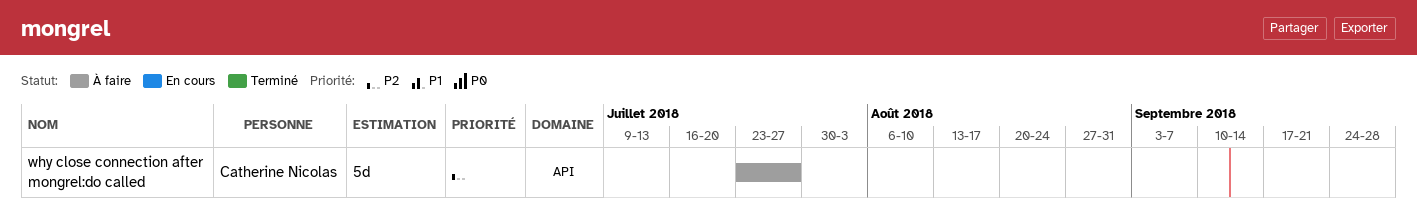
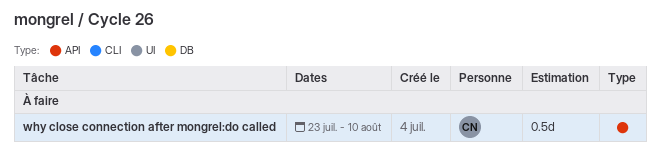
why close connection after mongrel:do called, estimate: 5d -> 0.5d
why close connection after mongrel:do called, due: Jul 27 -> Aug 10

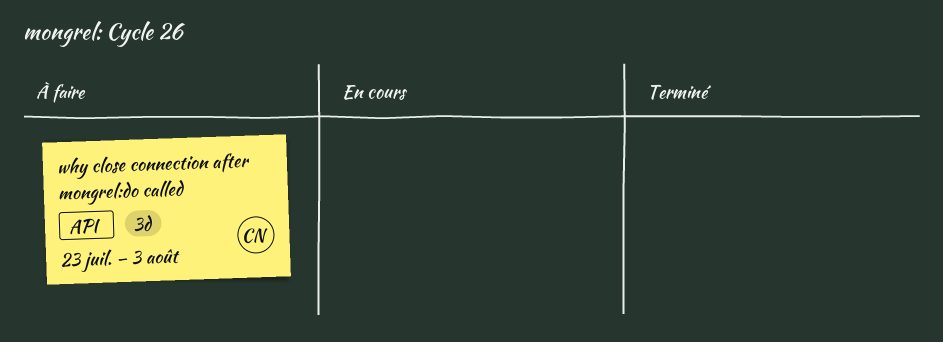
why close connection after mongrel:do called, estimate: 0.5d -> 3d
why close connection after mongrel:do called, due: Aug 10 -> Aug 3

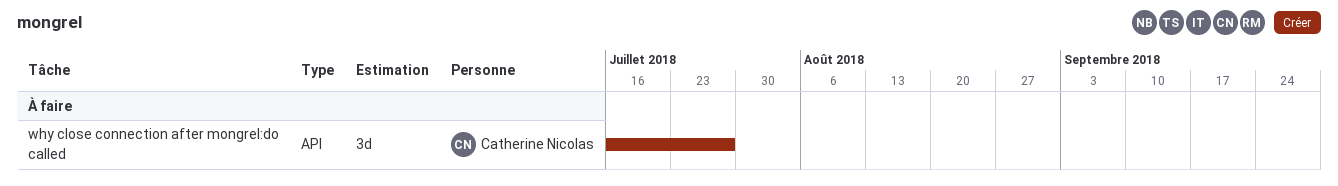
why close connection after mongrel:do called, start: Jul 23 -> Jul 16
why close connection after mongrel:do called, due: Aug 3 -> Jul 27

